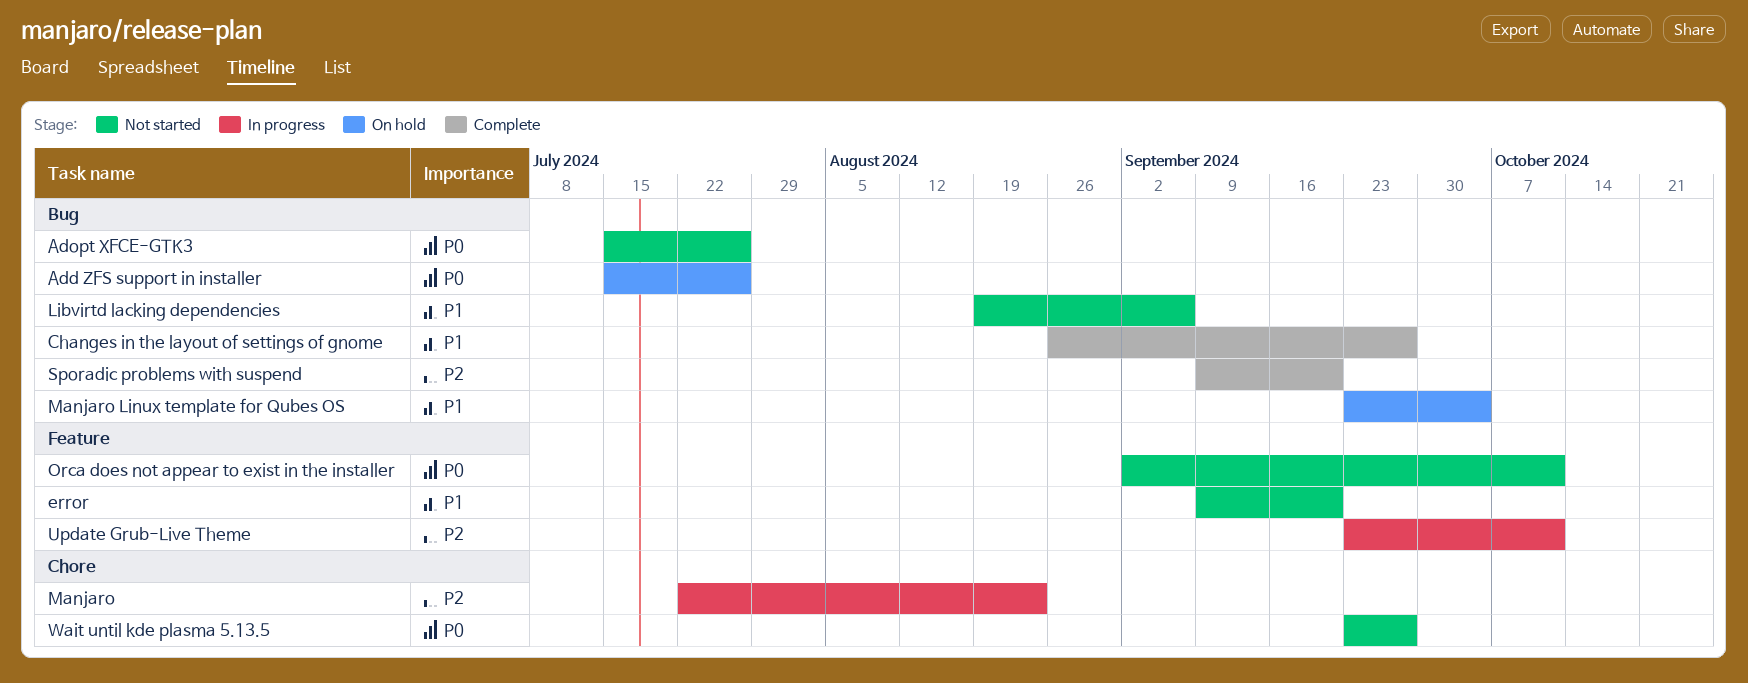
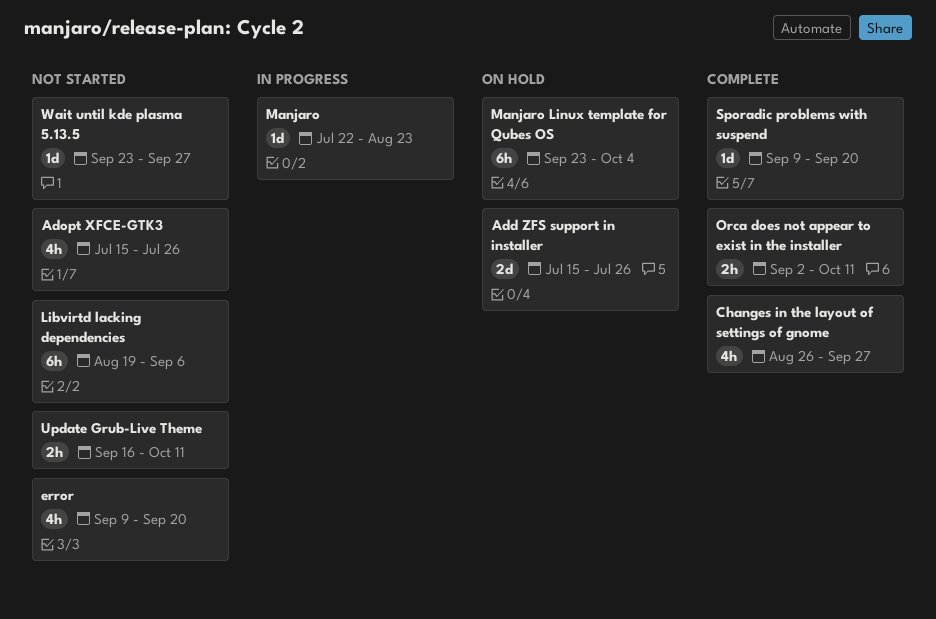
Orca does not appear to exist in the installer, status: Not started -> Complete
Update Grub-Live Theme, status: In progress -> Not started
Update Grub-Live Theme, start: Sep 23 -> Sep 16

